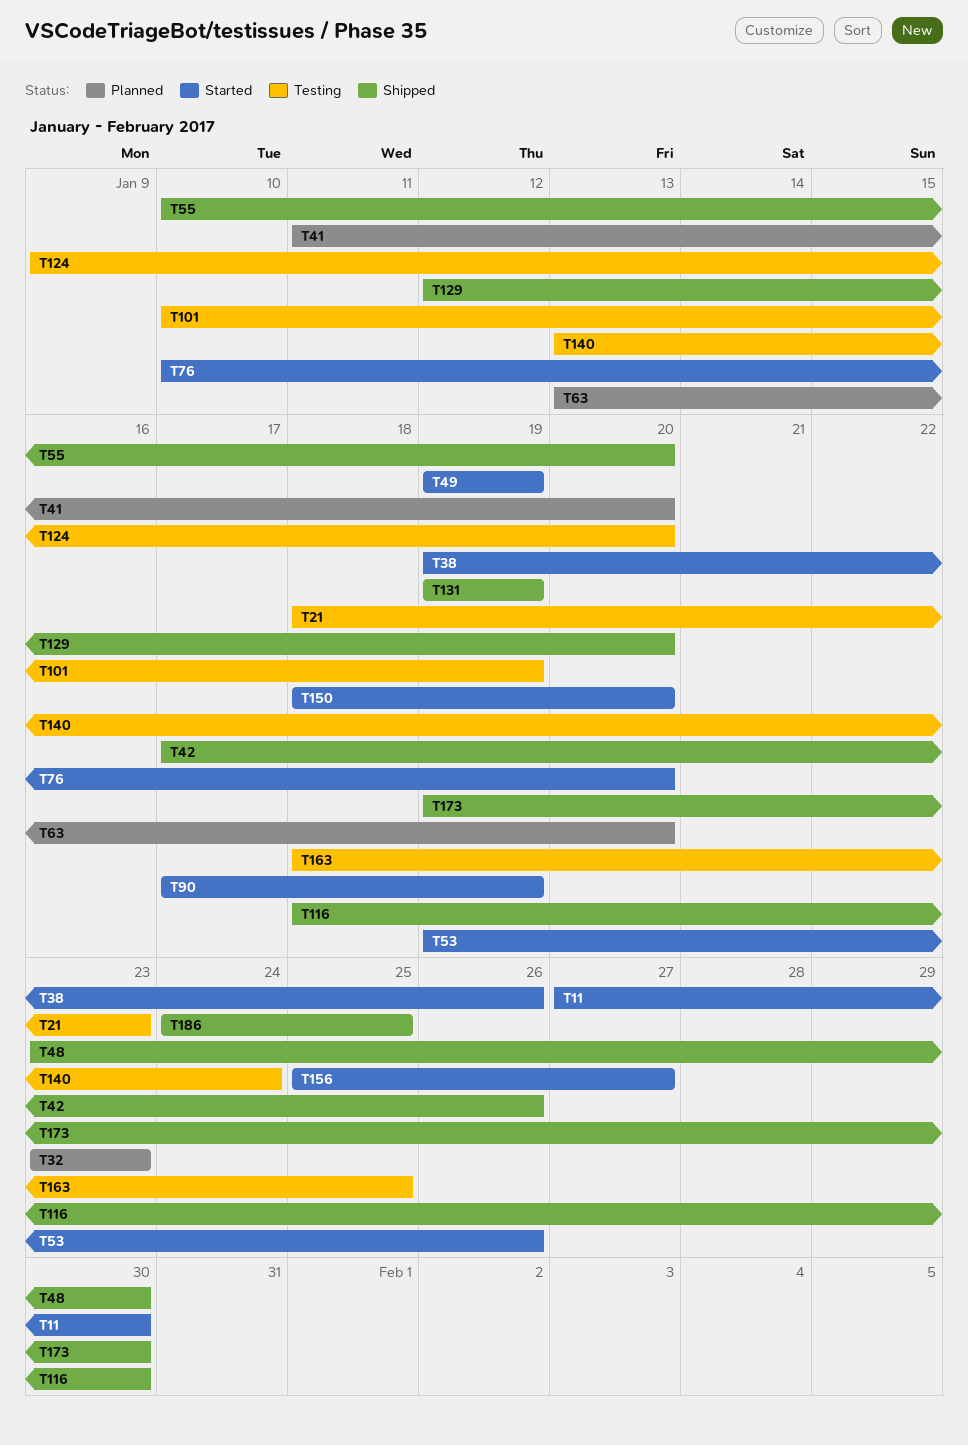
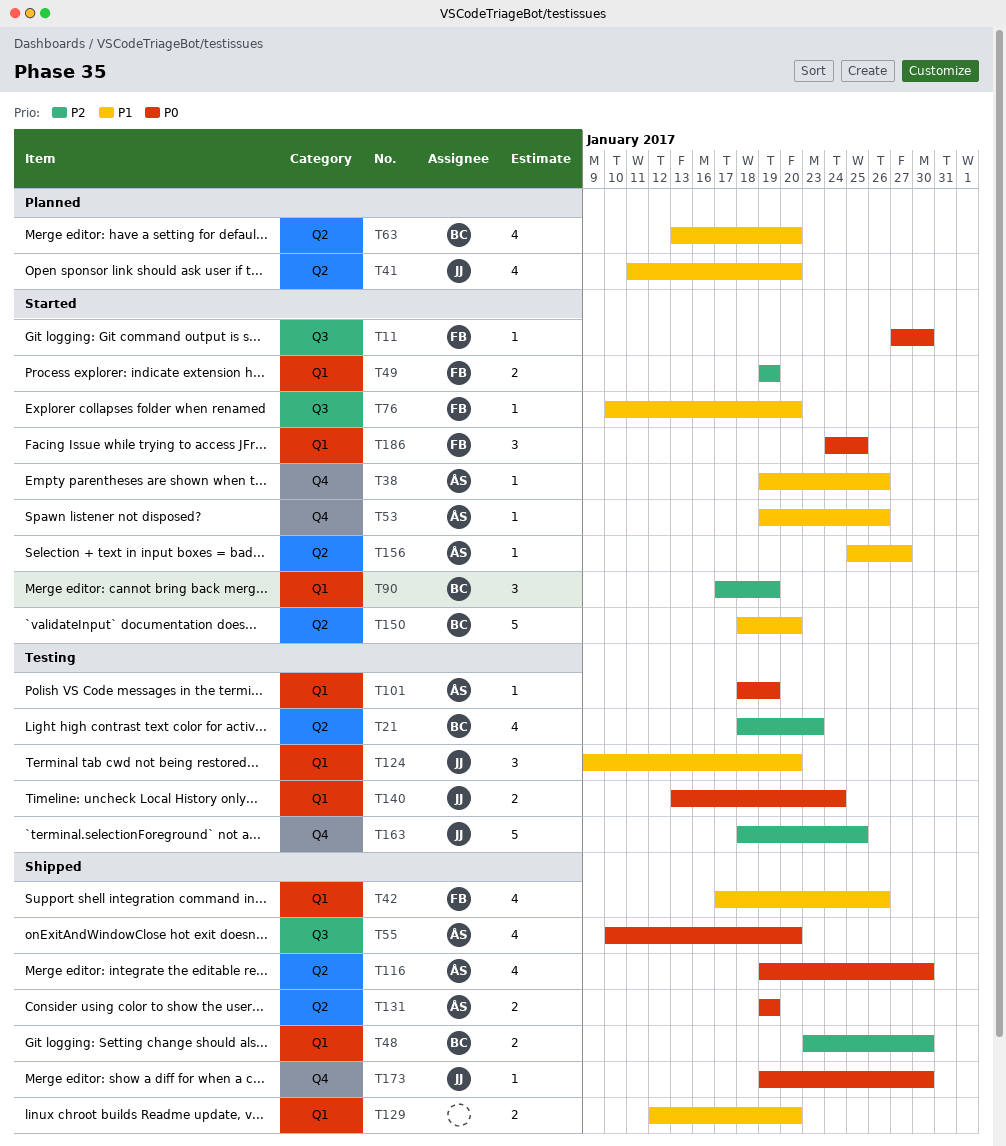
T32: present -> none
T101, start: Jan 10 -> Jan 18
T116, start: Jan 18 -> Jan 19
T186, status: Shipped -> Started

